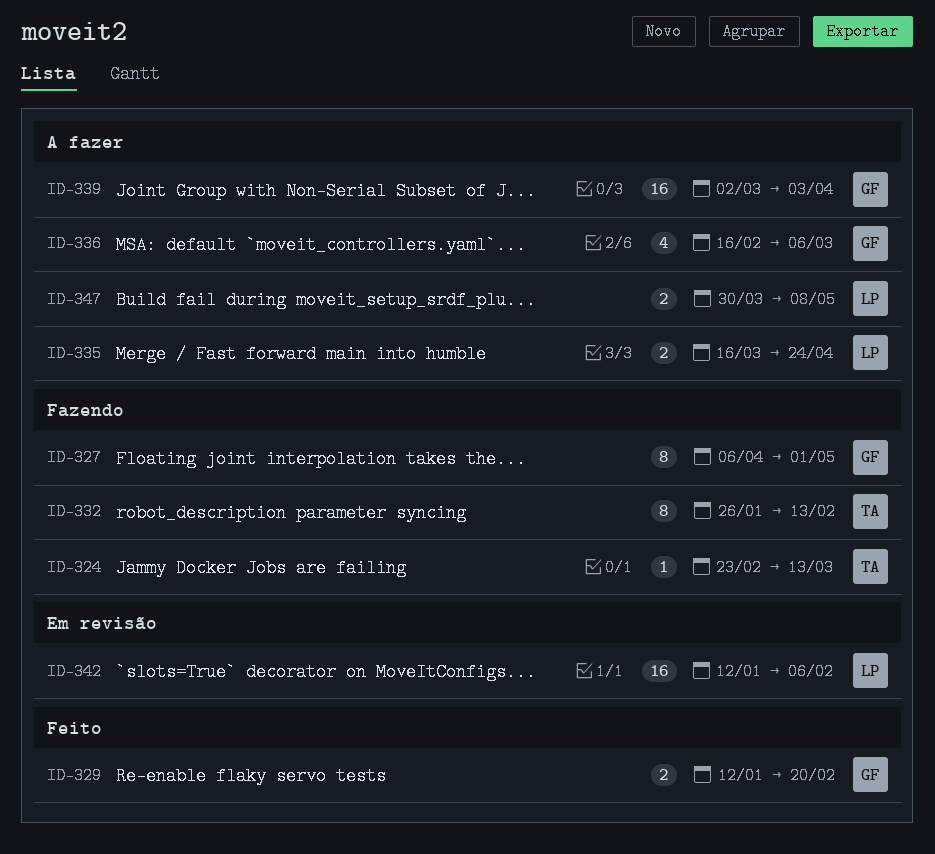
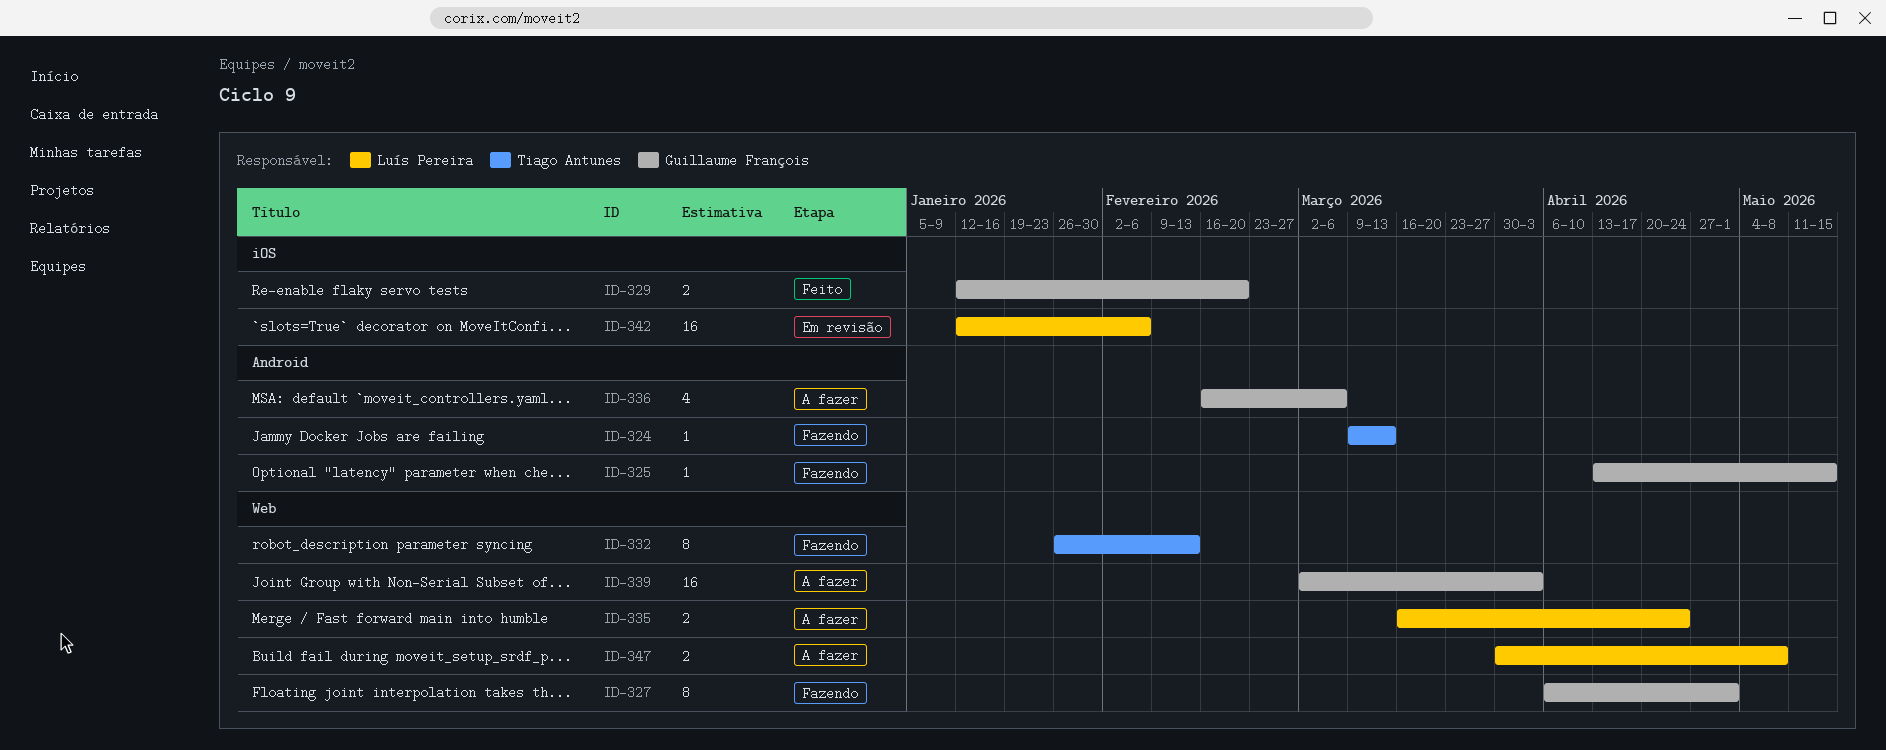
ID-324, start: Feb 23 -> Mar 9
ID-325: none -> present

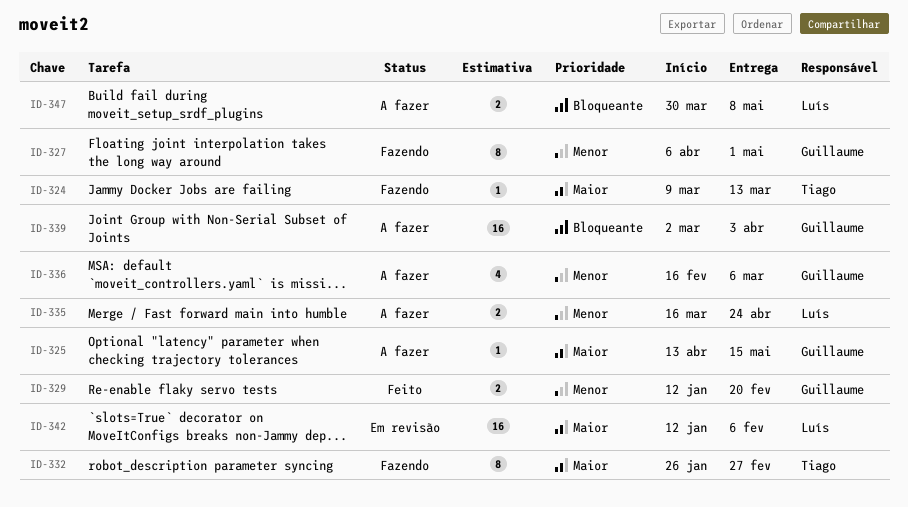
ID-325, status: Fazendo -> A fazer
ID-332, due: Feb 13 -> Feb 27

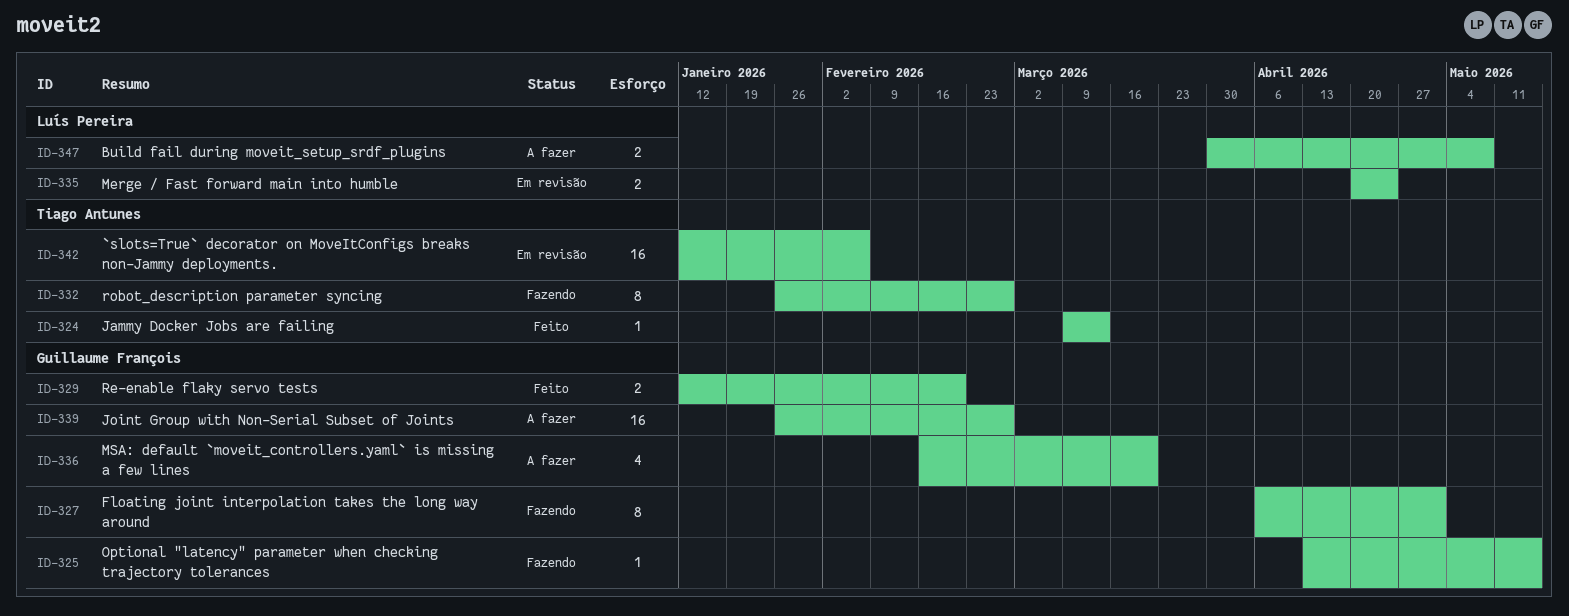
ID-324, status: Fazendo -> Feito
ID-325, status: A fazer -> Fazendo
ID-335, status: A fazer -> Em revisão
ID-335, start: Mar 16 -> Apr 20
ID-336, due: Mar 6 -> Mar 20
ID-339, start: Mar 2 -> Jan 26
ID-339, due: Apr 3 -> Feb 27
ID-342, owner: Luís Pereira -> Tiago Antunes

